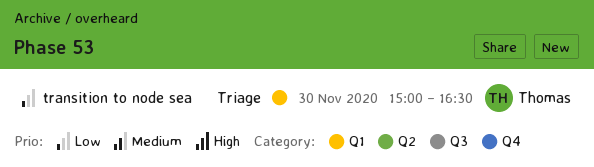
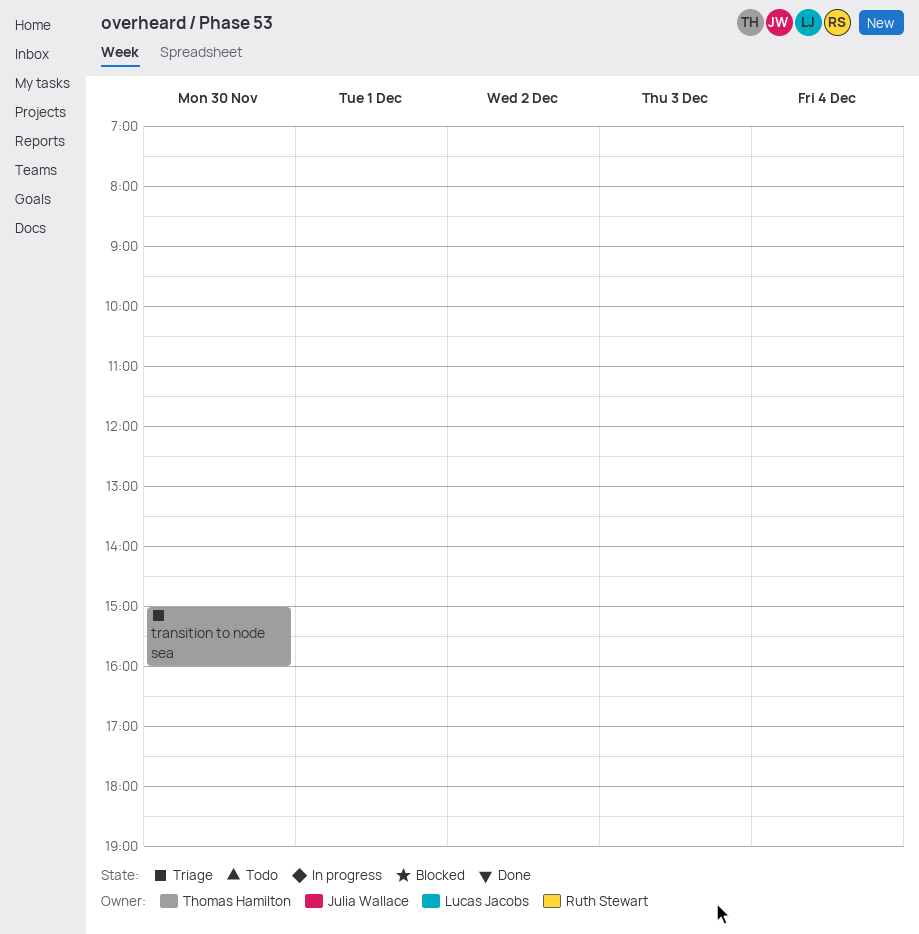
transition to node sea, ends: 16:30 -> 16:00

